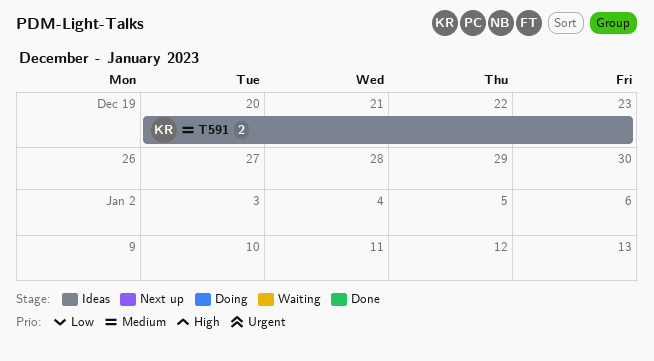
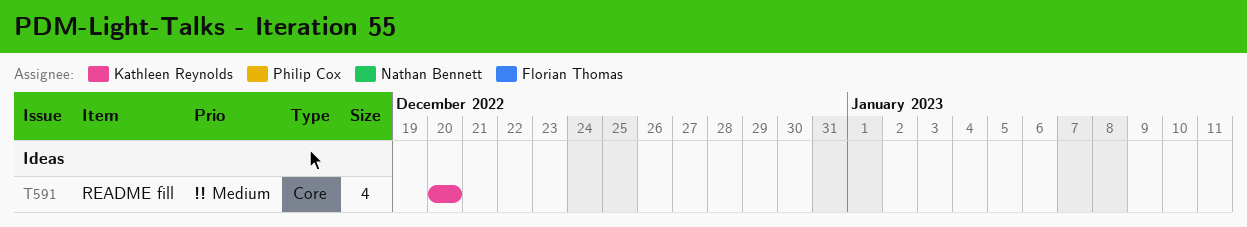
T591, estimate: 2 -> 4
T591, due: Dec 23 -> Dec 20

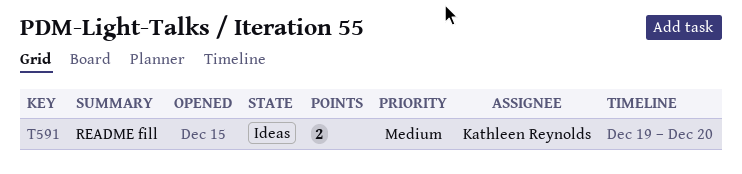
T591, estimate: 4 -> 2
T591, start: Dec 20 -> Dec 19

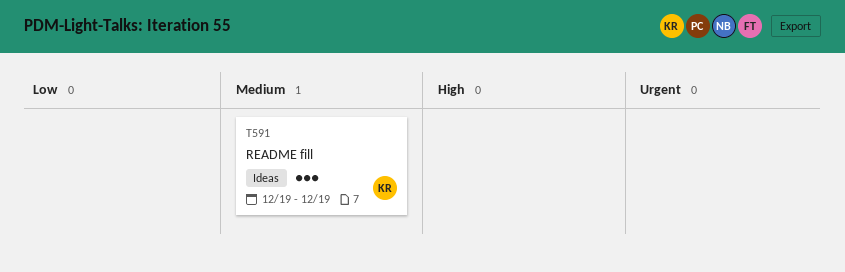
T591, estimate: 2 -> 3
T591, due: Dec 20 -> Dec 19

